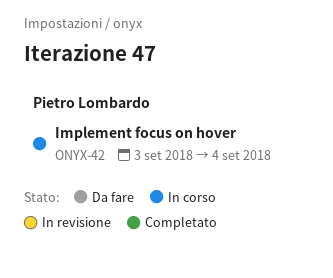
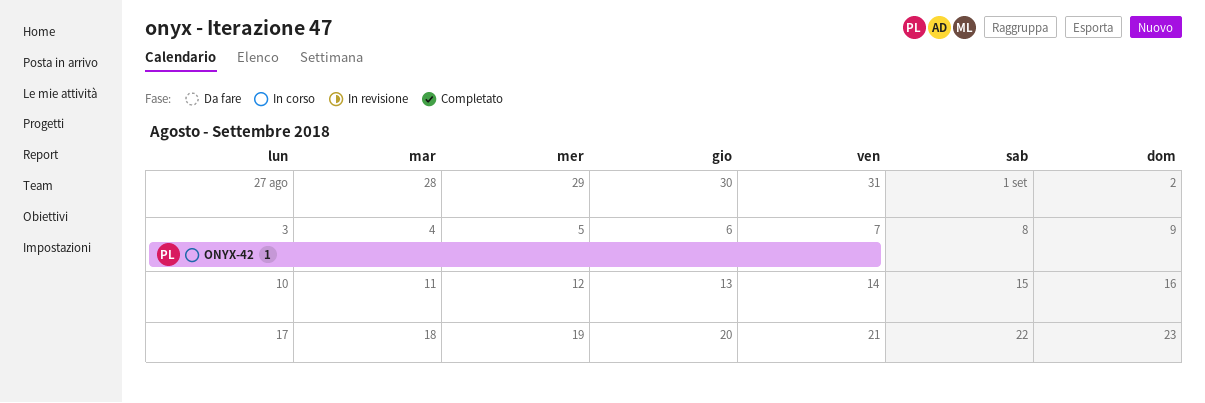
ONYX-42, due: Sep 4 -> Sep 7

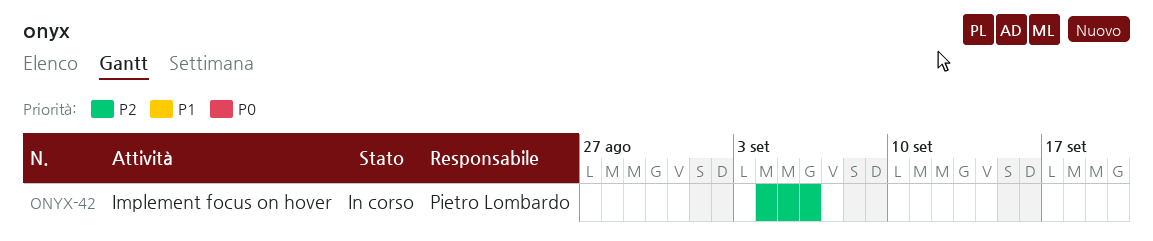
ONYX-42, start: Sep 3 -> Sep 4
ONYX-42, due: Sep 7 -> Sep 6

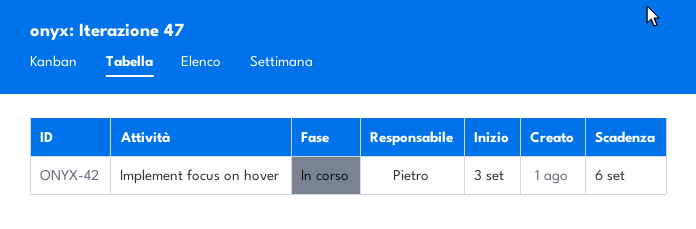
ONYX-42, start: Sep 4 -> Sep 3

